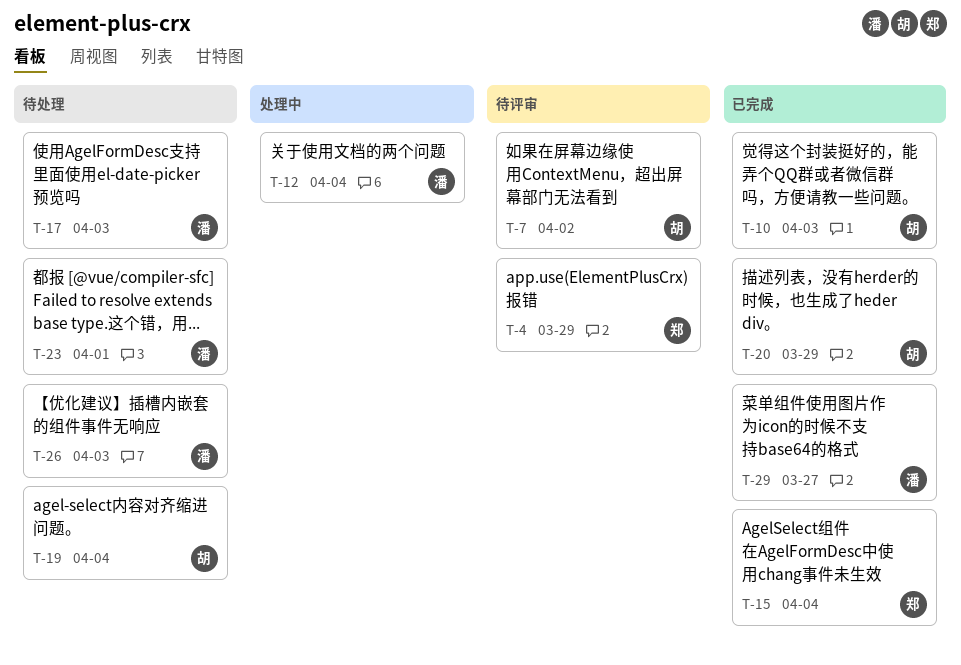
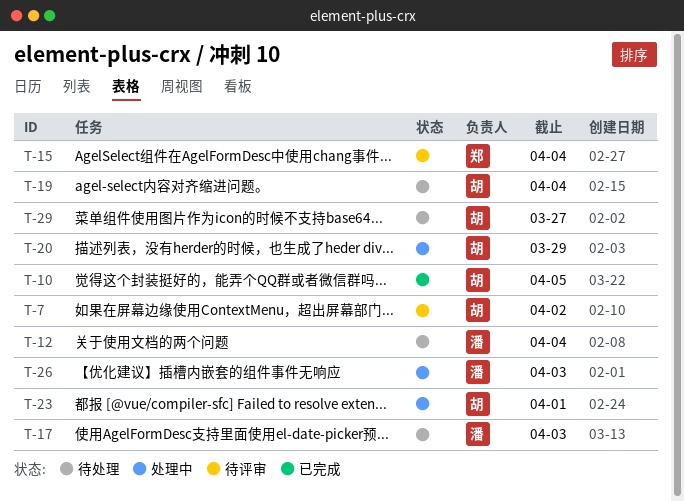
T-4: present -> none
T-10, due: Apr 3 -> Apr 5
T-12, status: 处理中 -> 待处理
T-15, status: 已完成 -> 待评审
T-20, status: 已完成 -> 处理中
T-23, status: 待处理 -> 处理中
T-23, owner: 潘 -> 胡
T-26, status: 待处理 -> 处理中
T-29, status: 已完成 -> 待处理
T-29, owner: 潘 -> 胡

